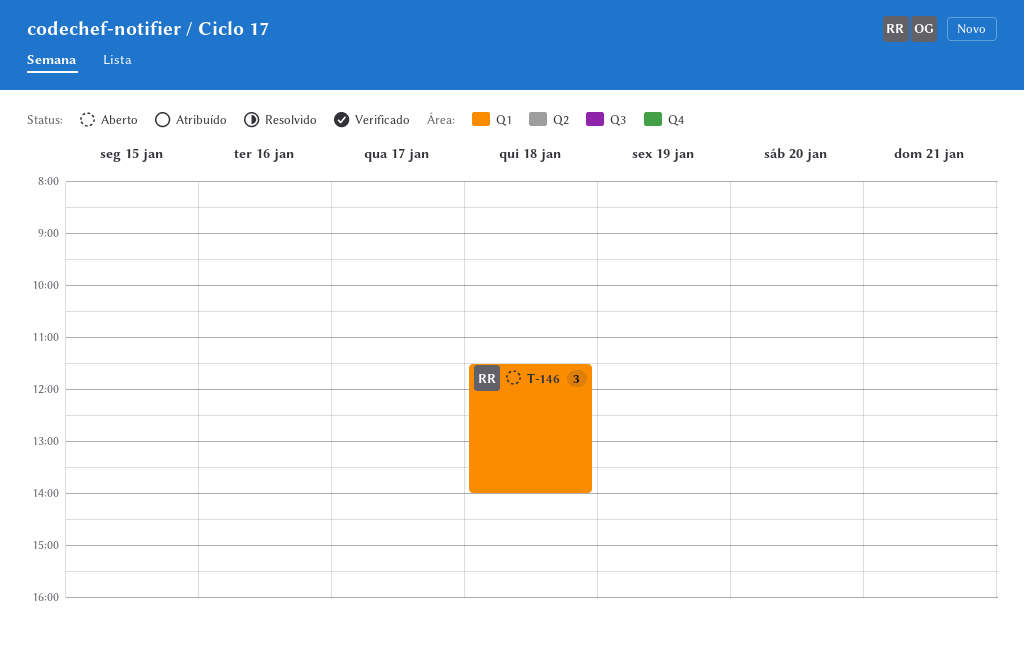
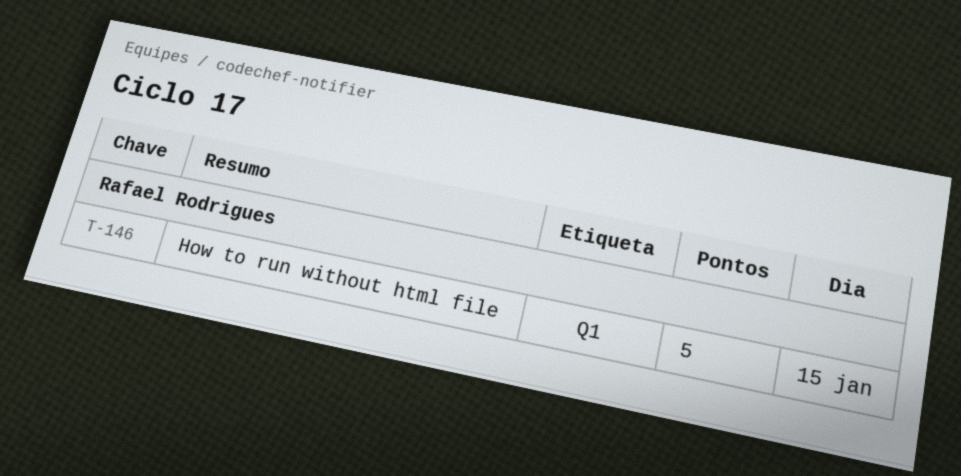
T-146, estimate: 3 -> 5
T-146, day: Jan 18 -> Jan 15

